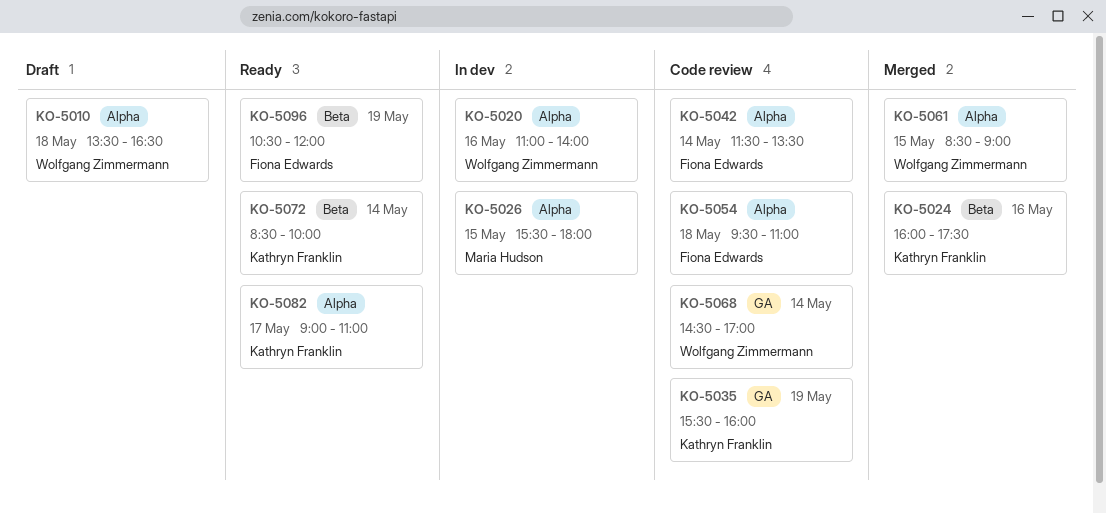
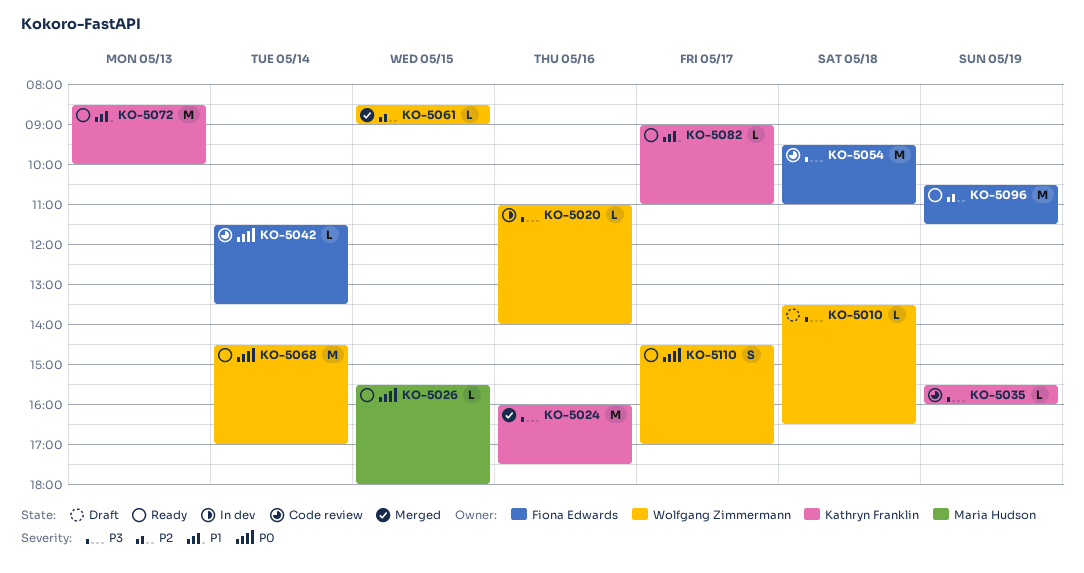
KO-5026, status: In dev -> Ready
KO-5068, status: Code review -> Ready
KO-5072, day: May 14 -> May 13
KO-5096, ends: 12:00 -> 11:30
KO-5110: none -> present

